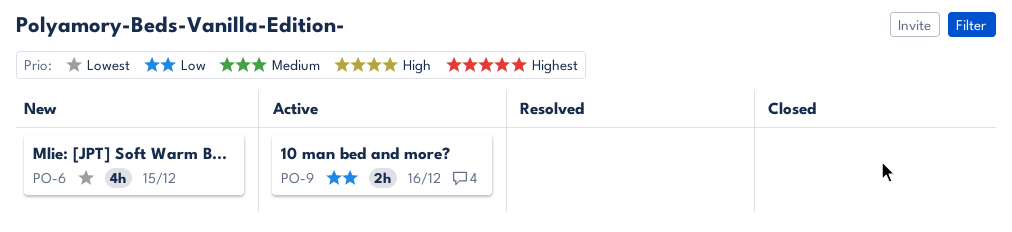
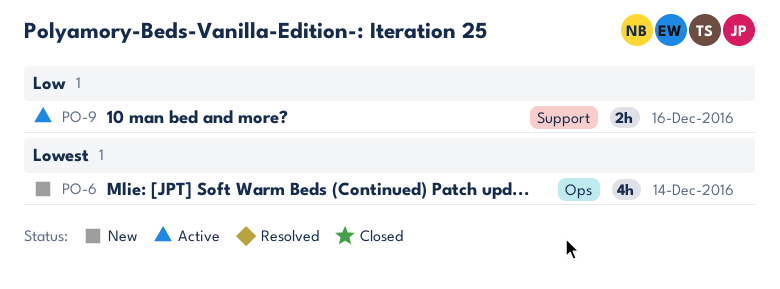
PO-6, due: Dec 15 -> Dec 14

